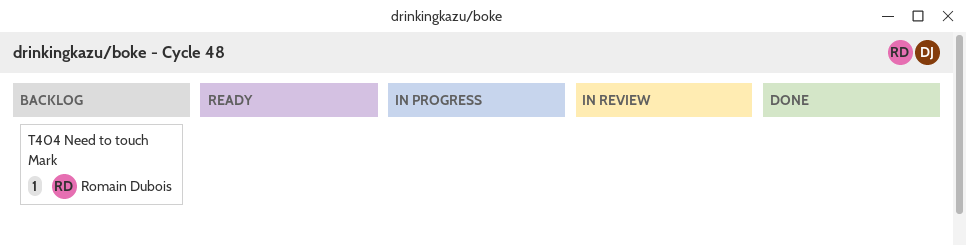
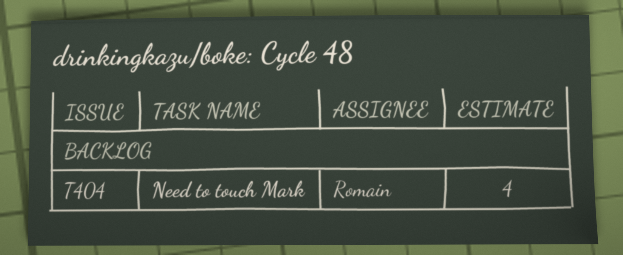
T404, estimate: 1 -> 4

